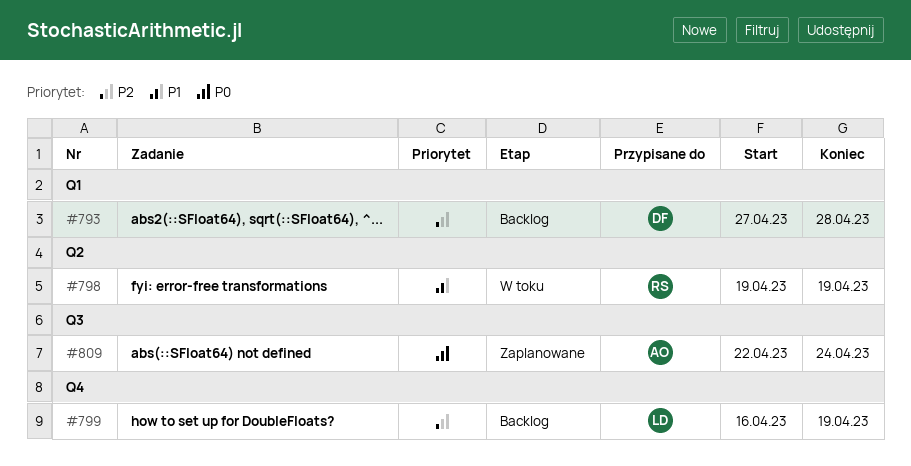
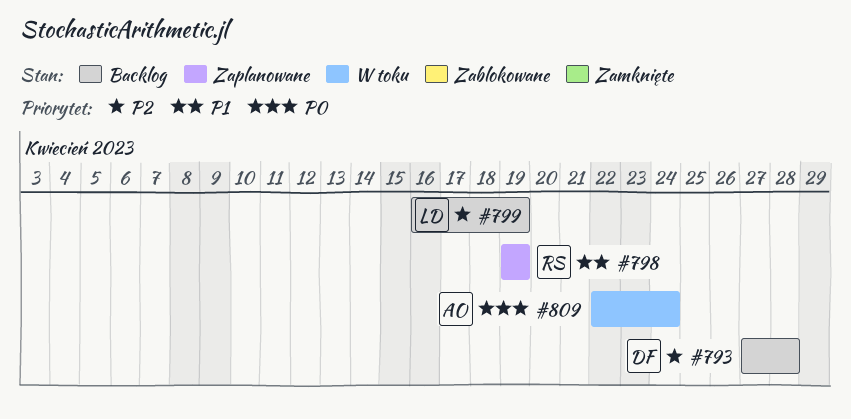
#798, status: W toku -> Zaplanowane
#809, status: Zaplanowane -> W toku

